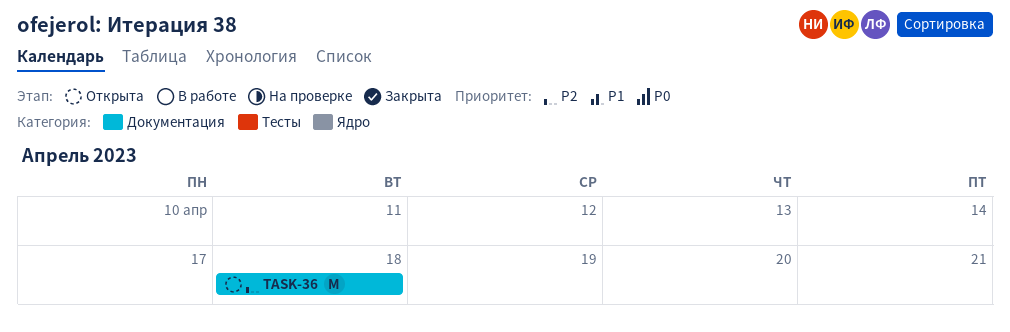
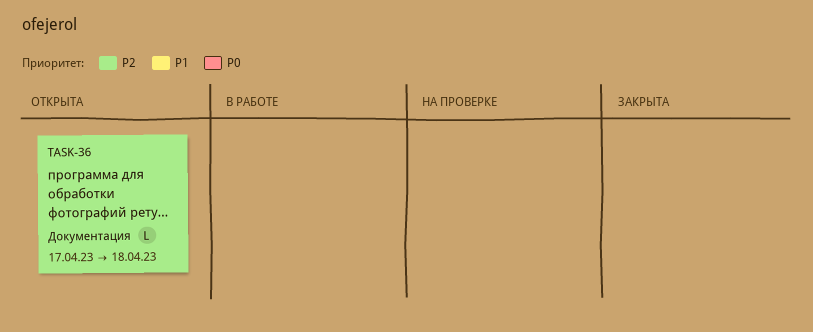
TASK-36, estimate: M -> L
TASK-36, start: Apr 18 -> Apr 17

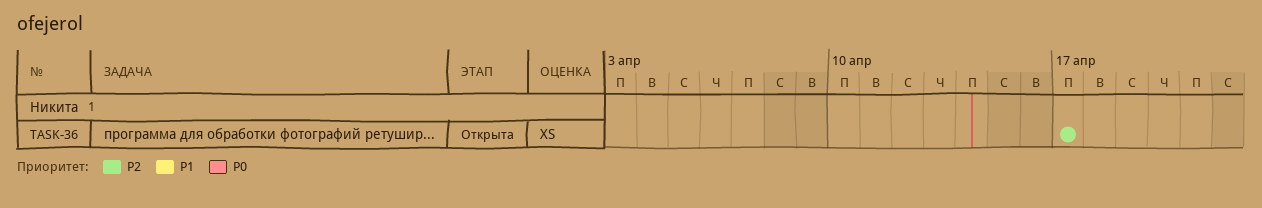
TASK-36, estimate: L -> XS
TASK-36, due: Apr 18 -> Apr 17

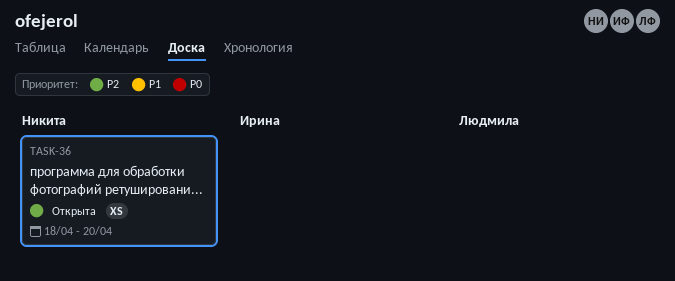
TASK-36, start: Apr 17 -> Apr 18
TASK-36, due: Apr 17 -> Apr 20

